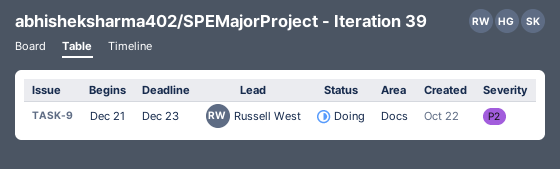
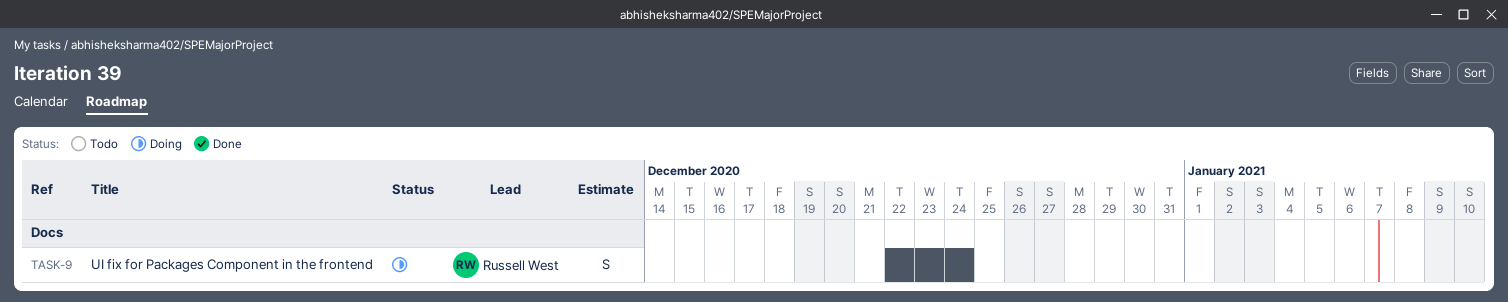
TASK-9, start: Dec 21 -> Dec 22
TASK-9, due: Dec 23 -> Dec 24

